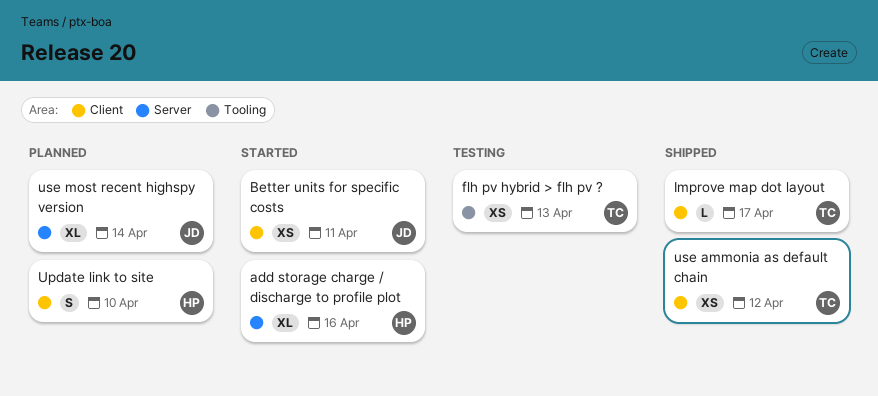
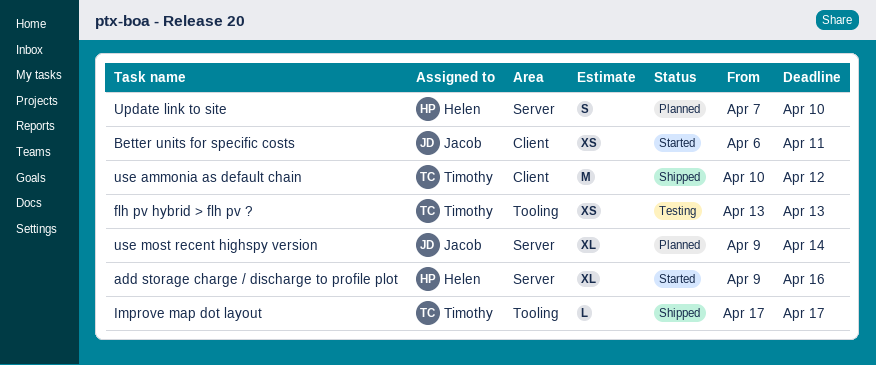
Improve map dot layout, label: Client -> Tooling
Update link to site, label: Client -> Server
use ammonia as default chain, estimate: XS -> M

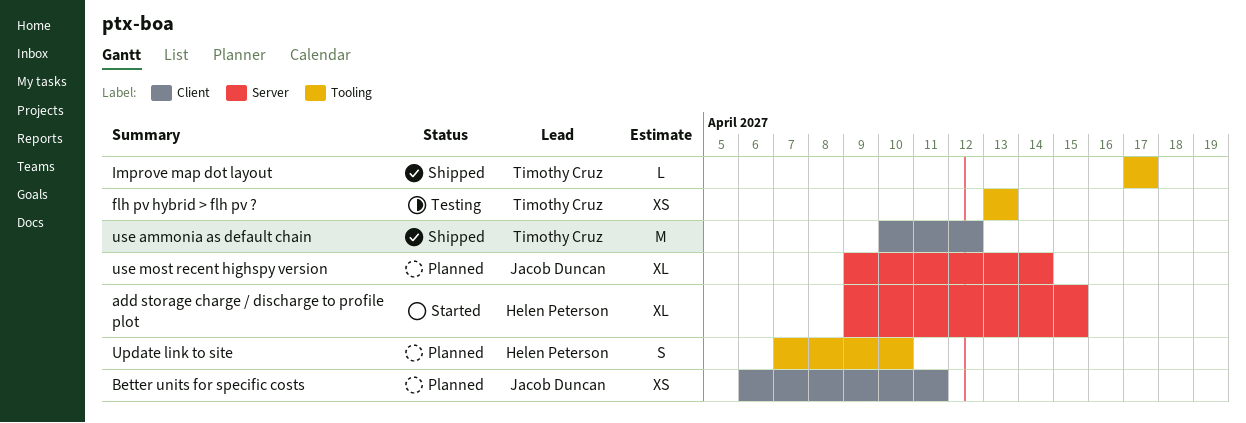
add storage charge / discharge to profile plot, due: Apr 16 -> Apr 15
Better units for specific costs, status: Started -> Planned
Update link to site, label: Server -> Tooling

